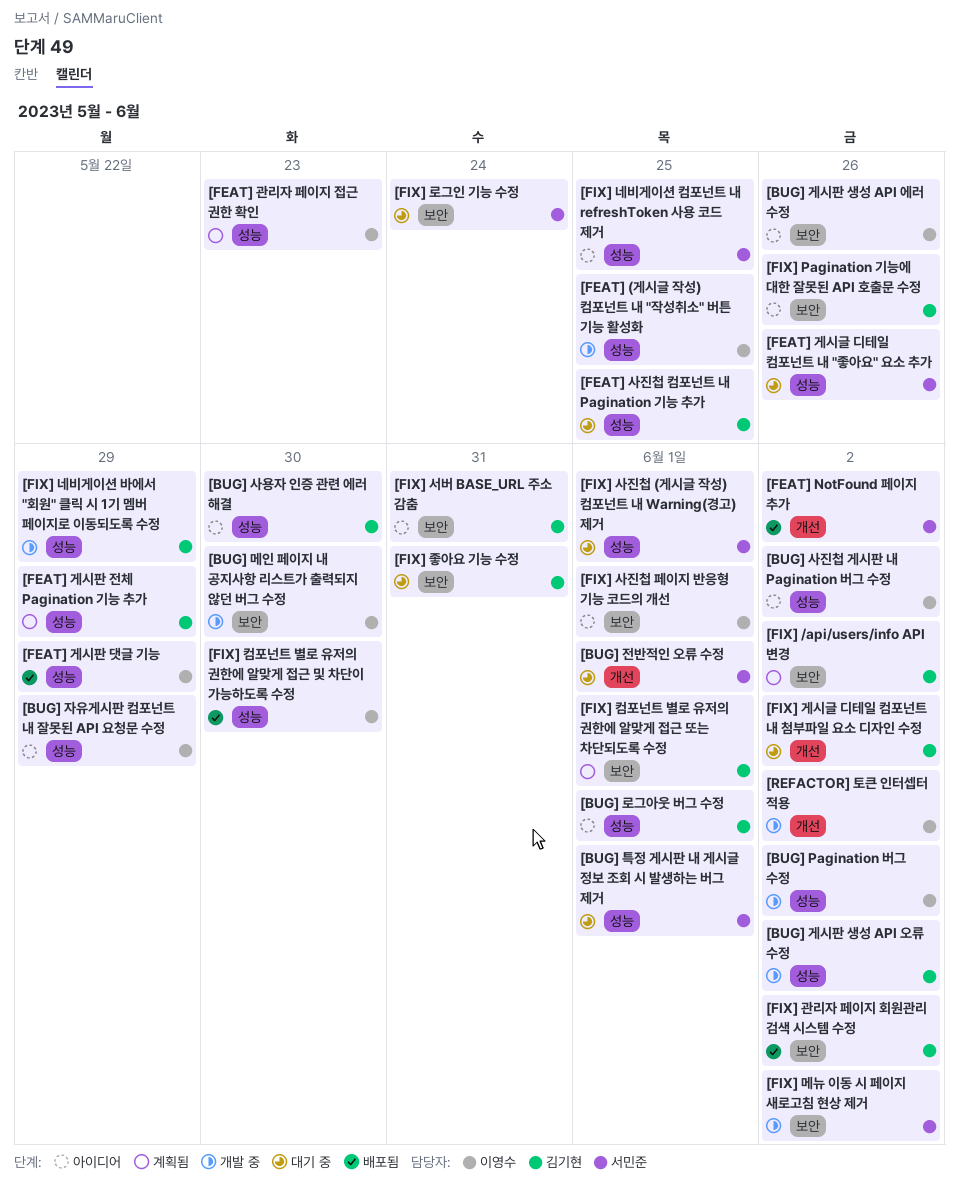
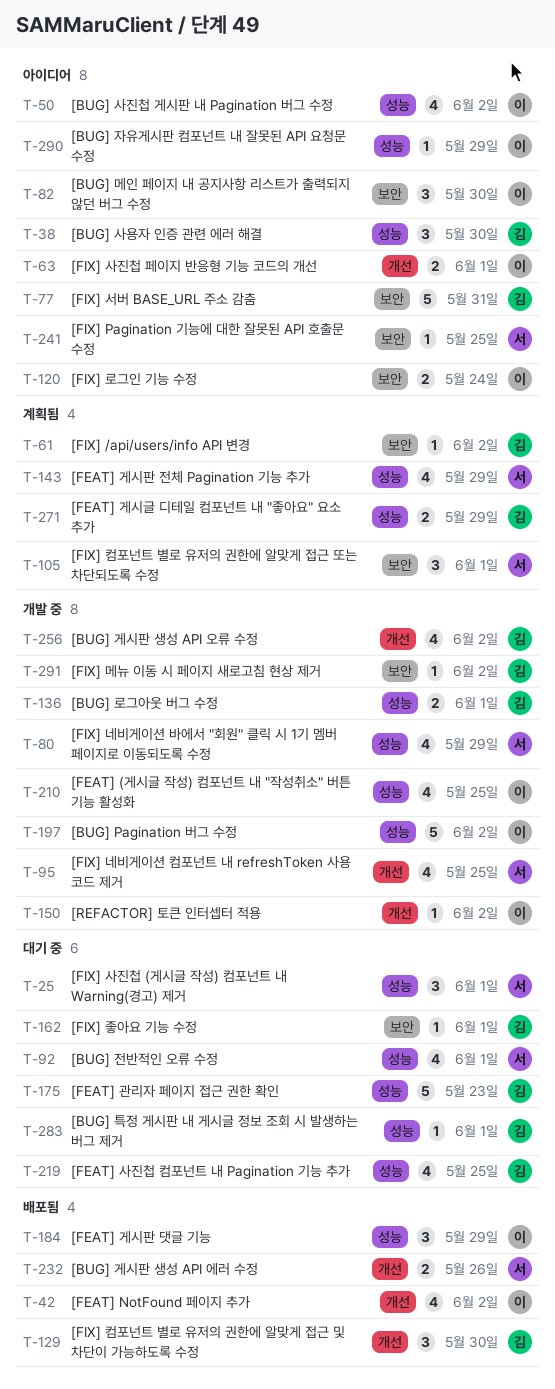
[BUG] 게시판 생성 API 에러 수정, status: 아이디어 -> 배포됨
[BUG] 게시판 생성 API 에러 수정, owner: 이영수 -> 서민준
[BUG] 게시판 생성 API 에러 수정, label: 보안 -> 개선
[BUG] 게시판 생성 API 오류 수정, label: 성능 -> 개선
[BUG] 로그아웃 버그 수정, status: 아이디어 -> 개발 중
[BUG] 메인 페이지 내 공지사항 리스트가 출력되지 않던 버그 수정, status: 개발 중 -> 아이디어
[BUG] 전반적인 오류 수정, label: 개선 -> 성능
[BUG] 특정 게시판 내 게시글 정보 조회 시 발생하는 버그 제거, owner: 서민준 -> 김기현
[FEAT] NotFound 페이지 추가, owner: 서민준 -> 이영수
[FEAT] 게시글 디테일 컴포넌트 내 "좋아요" 요소 추가, status: 대기 중 -> 계획됨
[FEAT] 게시글 디테일 컴포넌트 내 "좋아요" 요소 추가, owner: 서민준 -> 김기현
[FEAT] 게시글 디테일 컴포넌트 내 "좋아요" 요소 추가, due: May 26 -> May 29
[FEAT] 게시판 전체 Pagination 기능 추가, owner: 김기현 -> 서민준
[FEAT] 관리자 페이지 접근 권한 확인, status: 계획됨 -> 대기 중
[FEAT] 관리자 페이지 접근 권한 확인, owner: 이영수 -> 김기현
[FIX] Pagination 기능에 대한 잘못된 API 호출문 수정, owner: 김기현 -> 서민준
[FIX] Pagination 기능에 대한 잘못된 API 호출문 수정, due: May 26 -> May 25
[FIX] 게시글 디테일 컴포넌트 내 첨부파일 요소 디자인 수정: present -> none
[FIX] 관리자 페이지 회원관리 검색 시스템 수정: present -> none
[FIX] 네비게이션 바에서 "회원" 클릭 시 1기 멤버 페이지로 이동되도록 수정, owner: 김기현 -> 서민준
[FIX] 네비게이션 컴포넌트 내 refreshToken 사용 코드 제거, status: 아이디어 -> 개발 중
[FIX] 네비게이션 컴포넌트 내 refreshToken 사용 코드 제거, label: 성능 -> 개선
[FIX] 로그인 기능 수정, status: 대기 중 -> 아이디어
[FIX] 로그인 기능 수정, owner: 서민준 -> 이영수
[FIX] 메뉴 이동 시 페이지 새로고침 현상 제거, owner: 서민준 -> 김기현
[FIX] 사진첩 페이지 반응형 기능 코드의 개선, label: 보안 -> 개선
[FIX] 좋아요 기능 수정, due: May 31 -> Jun 1
[FIX] 컴포넌트 별로 유저의 권한에 알맞게 접근 또는 차단되도록 수정, owner: 김기현 -> 서민준
[FIX] 컴포넌트 별로 유저의 권한에 알맞게 접근 및 차단이 가능하도록 수정, owner: 이영수 -> 김기현
[FIX] 컴포넌트 별로 유저의 권한에 알맞게 접근 및 차단이 가능하도록 수정, label: 성능 -> 개선

